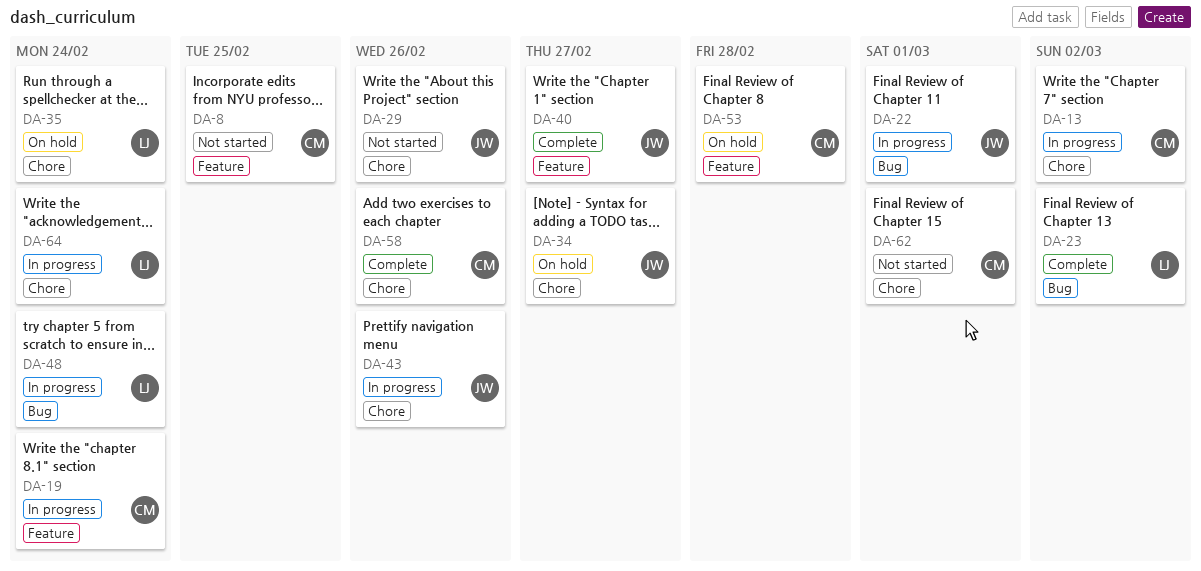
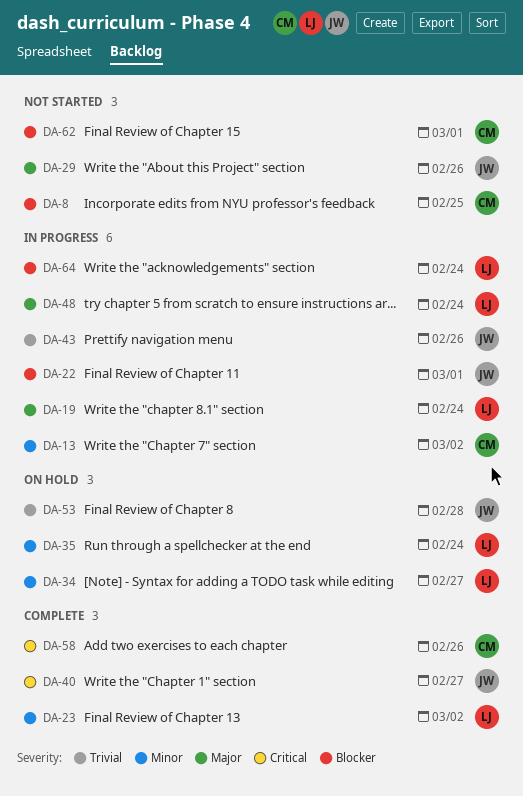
DA-19, owner: CM -> LJ
DA-34, owner: JW -> LJ
DA-53, owner: CM -> JW

